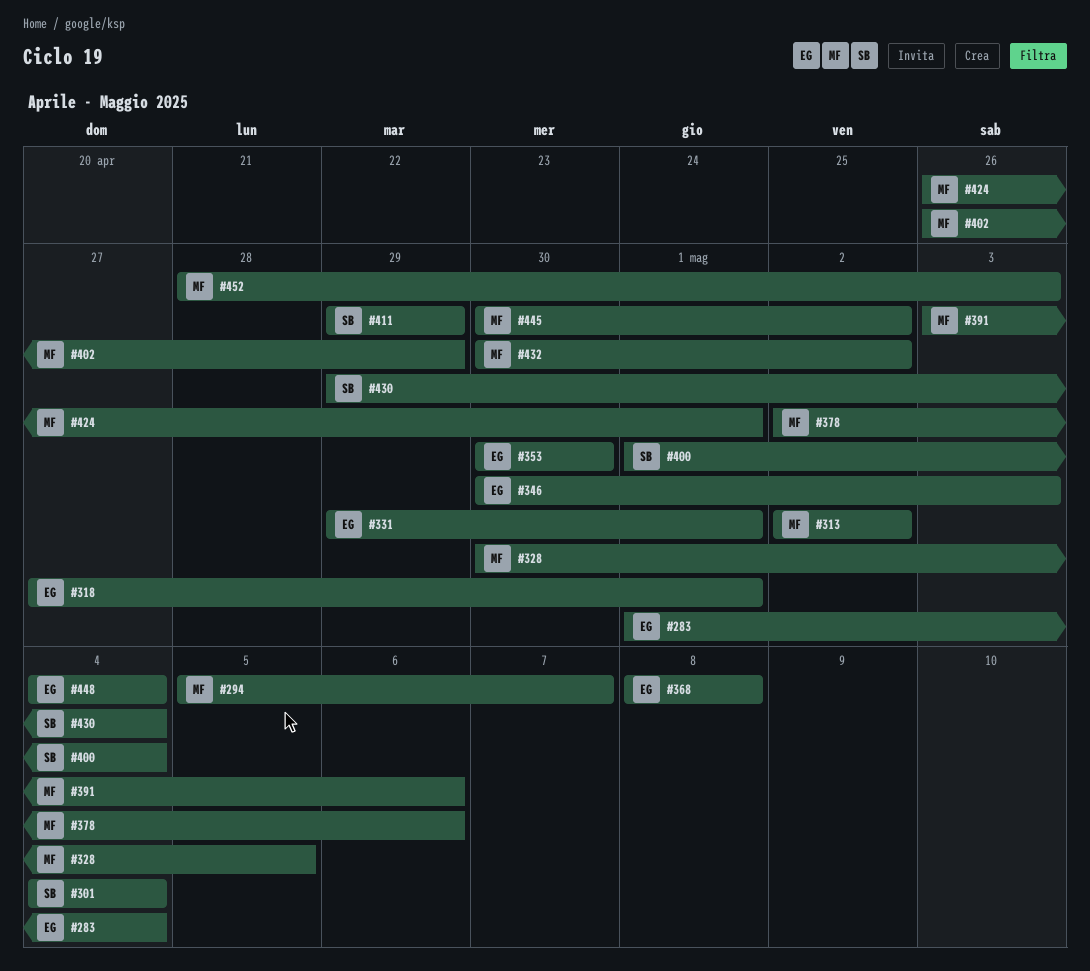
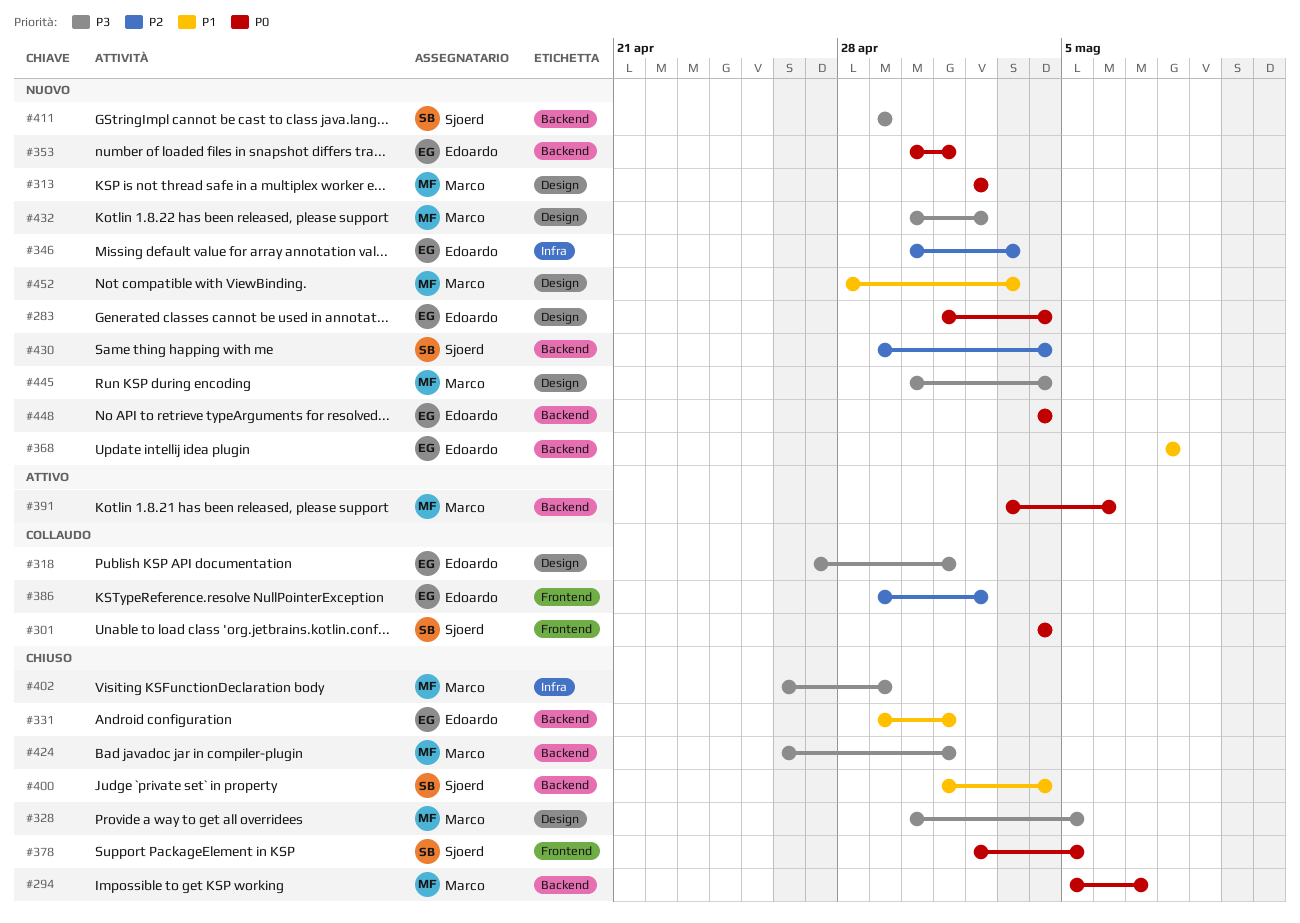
#353, due: Apr 30 -> May 1
#378, owner: Marco -> Sjoerd
#378, due: May 6 -> May 5
#386: none -> present
#445, due: May 2 -> May 4

